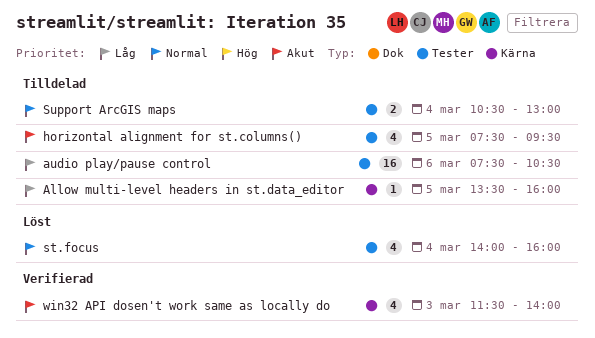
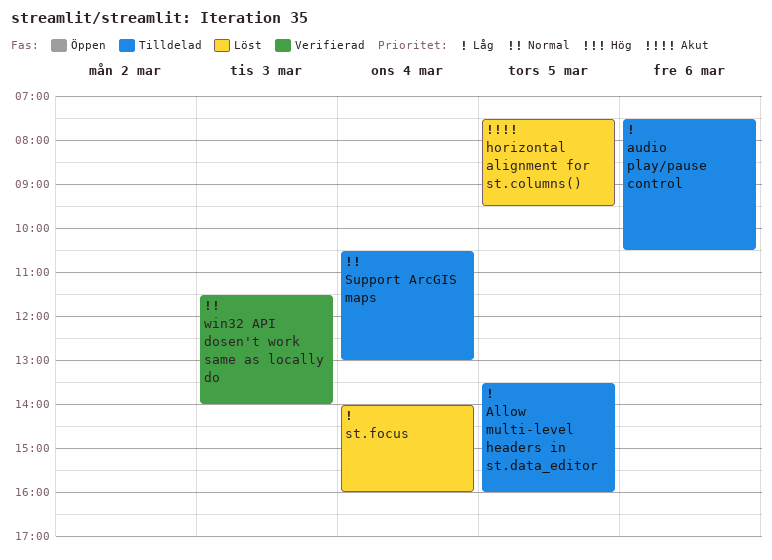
horizontal alignment for st.columns(), status: Tilldelad -> Löst
st.focus, priority: Normal -> Låg
win32 API dosen't work same as locally do, priority: Akut -> Normal

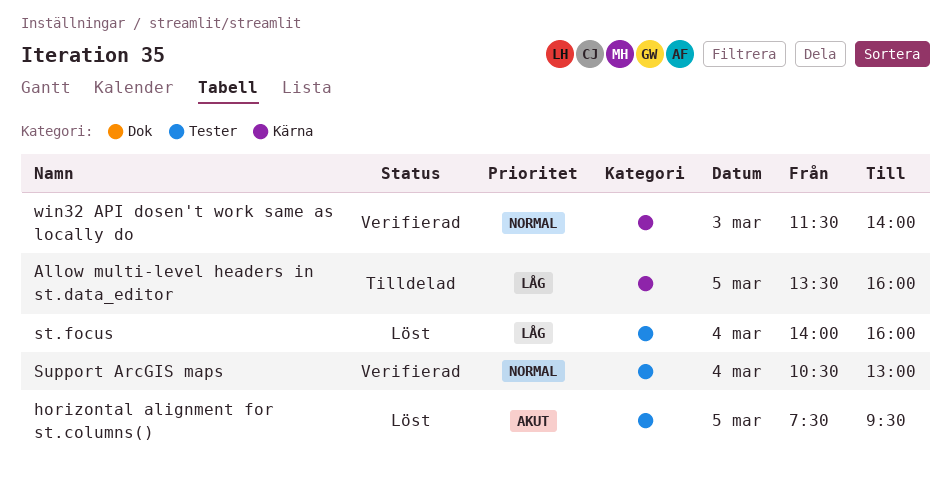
audio play/pause control: present -> none
Support ArcGIS maps, status: Tilldelad -> Verifierad

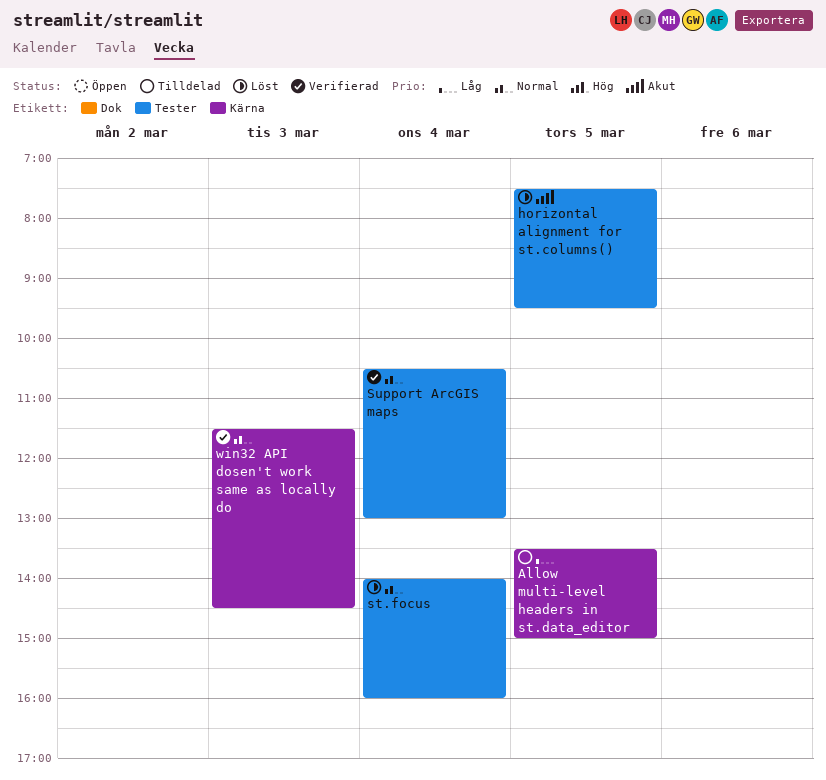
Allow multi-level headers in st.data_editor, ends: 16:00 -> 15:00
st.focus, priority: Låg -> Normal
win32 API dosen't work same as locally do, ends: 14:00 -> 14:30

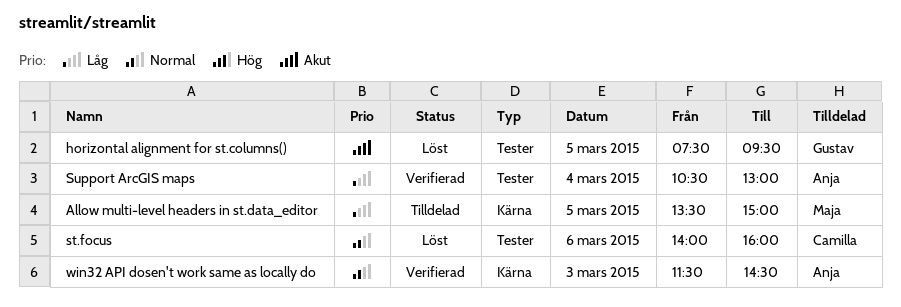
st.focus, day: Mar 4 -> Mar 6
Support ArcGIS maps, priority: Normal -> Låg

